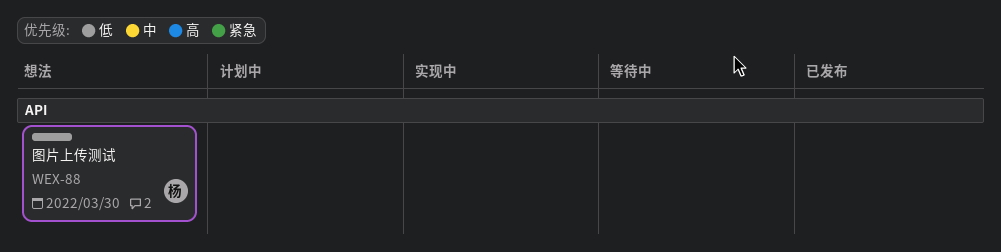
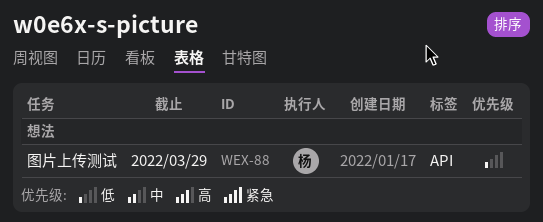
WEX-88, due: Mar 30 -> Mar 29

